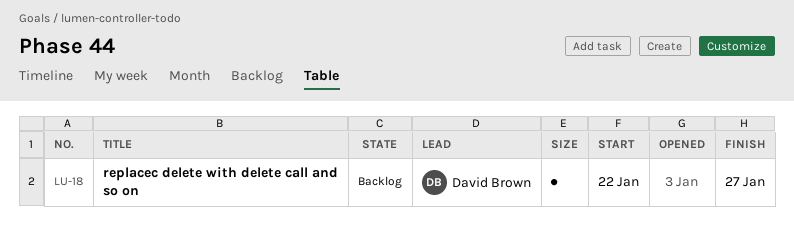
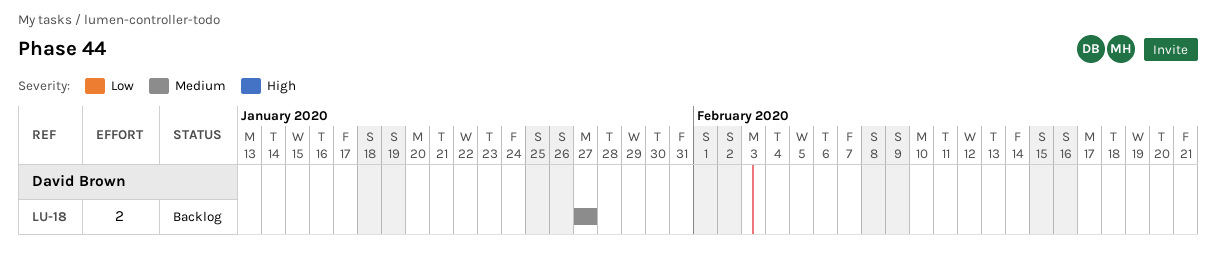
LU-18, estimate: 1 -> 2
LU-18, start: Jan 22 -> Jan 27

